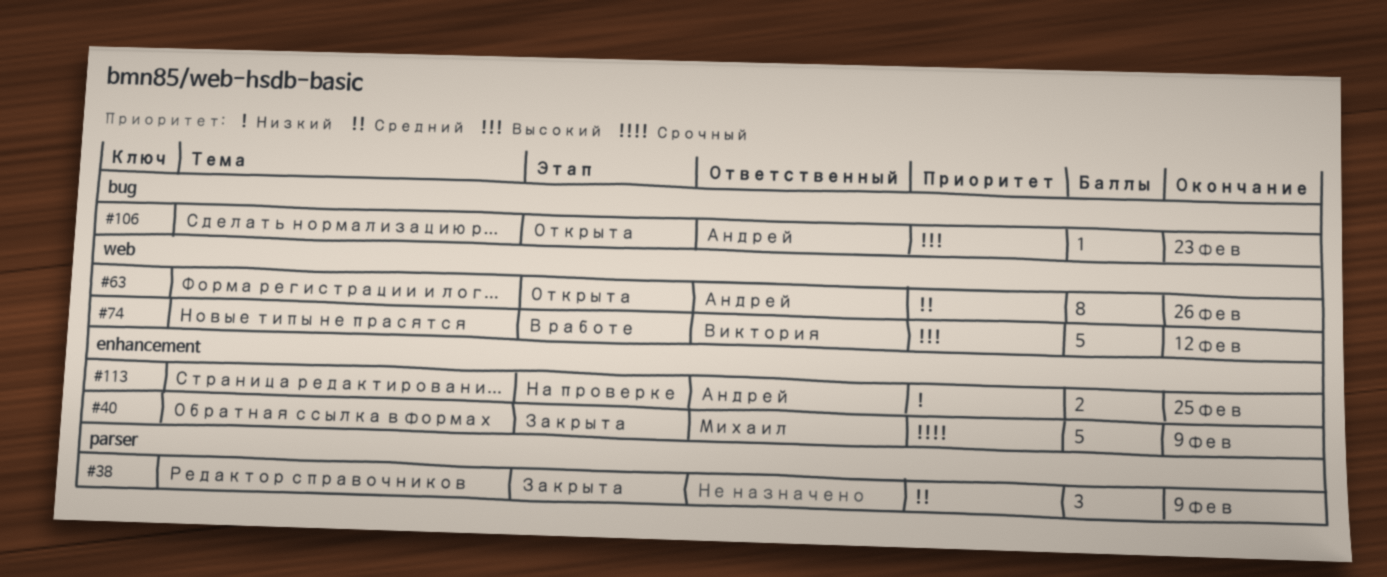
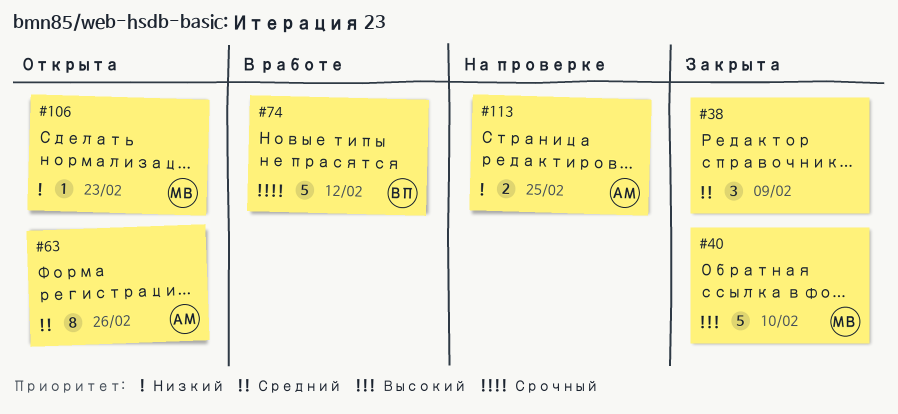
#40, priority: Срочный -> Высокий
#40, due: Feb 9 -> Feb 10
#74, priority: Высокий -> Срочный
#106, owner: Андрей -> Михаил
#106, priority: Высокий -> Низкий

